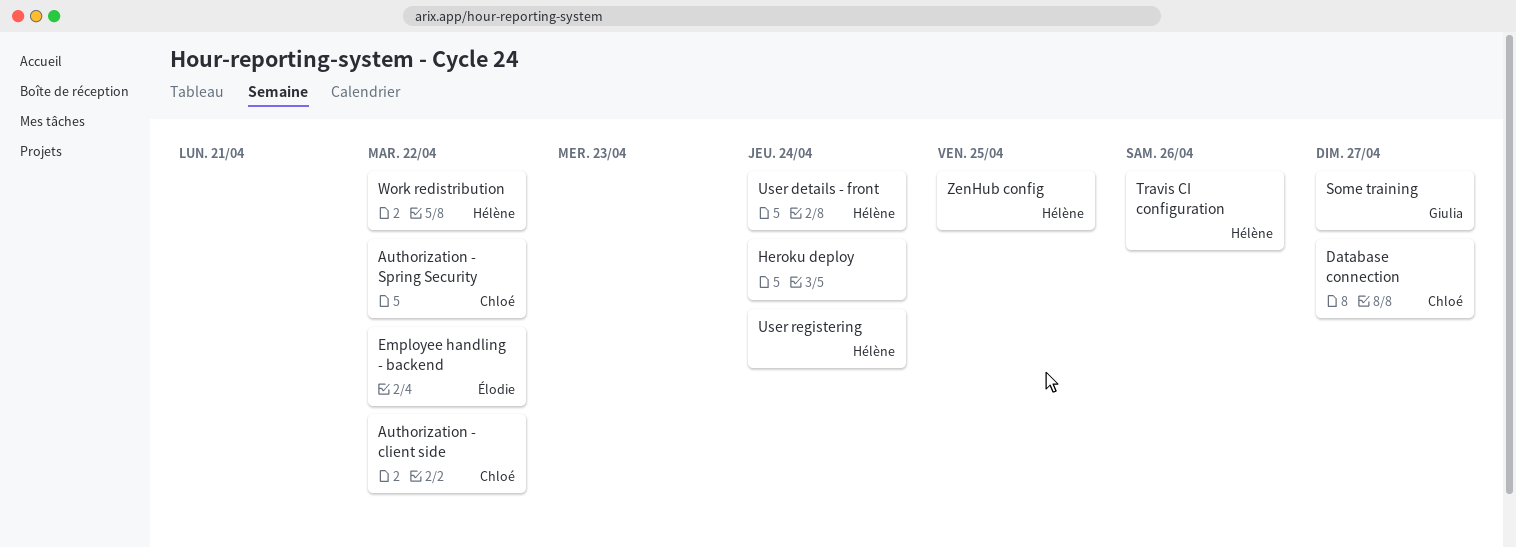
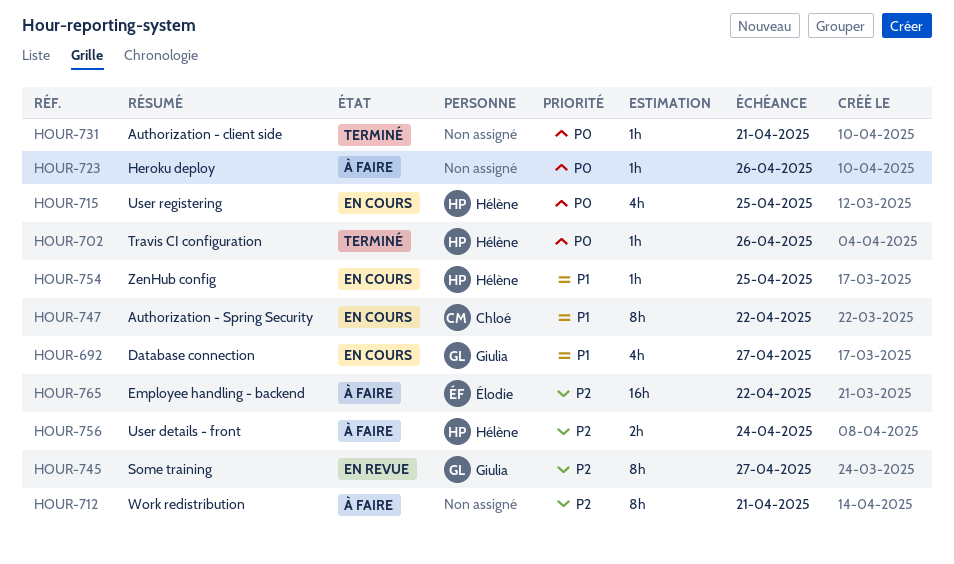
Authorization - client side, owner: Chloé -> none
Authorization - client side, due: Apr 22 -> Apr 21
Database connection, owner: Chloé -> Giulia
Heroku deploy, due: Apr 24 -> Apr 26
User registering, due: Apr 24 -> Apr 25
Work redistribution, owner: Hélène -> none
Work redistribution, due: Apr 22 -> Apr 21

